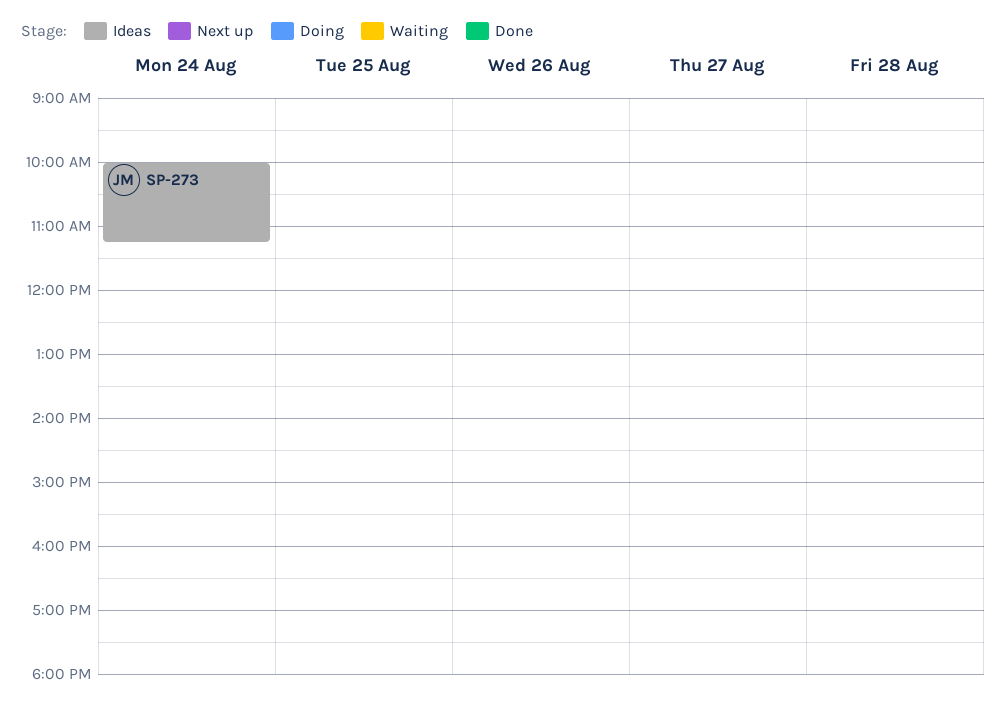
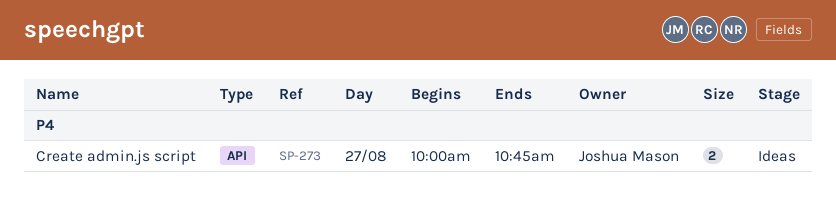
SP-273, day: Aug 24 -> Aug 27
SP-273, ends: 11:15 -> 10:45

